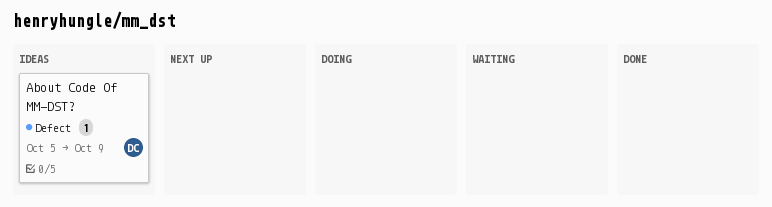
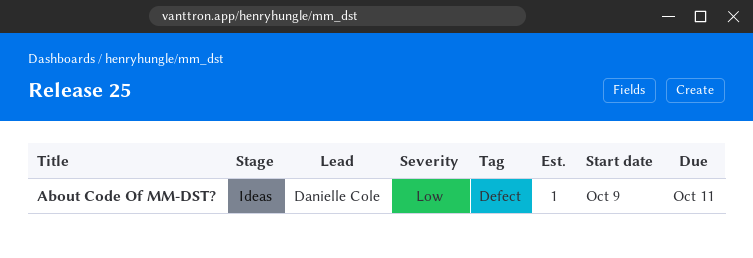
About Code Of MM-DST?, start: Oct 5 -> Oct 9
About Code Of MM-DST?, due: Oct 9 -> Oct 11

